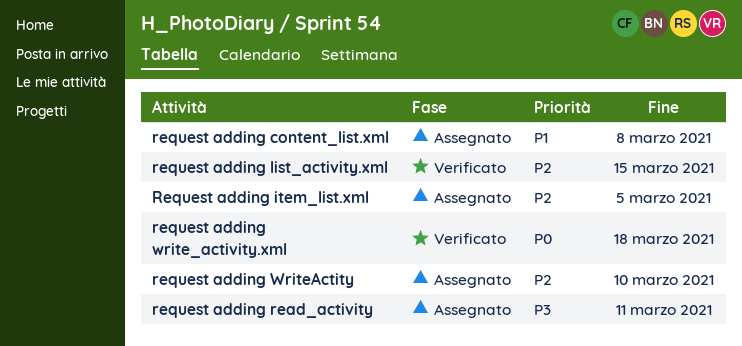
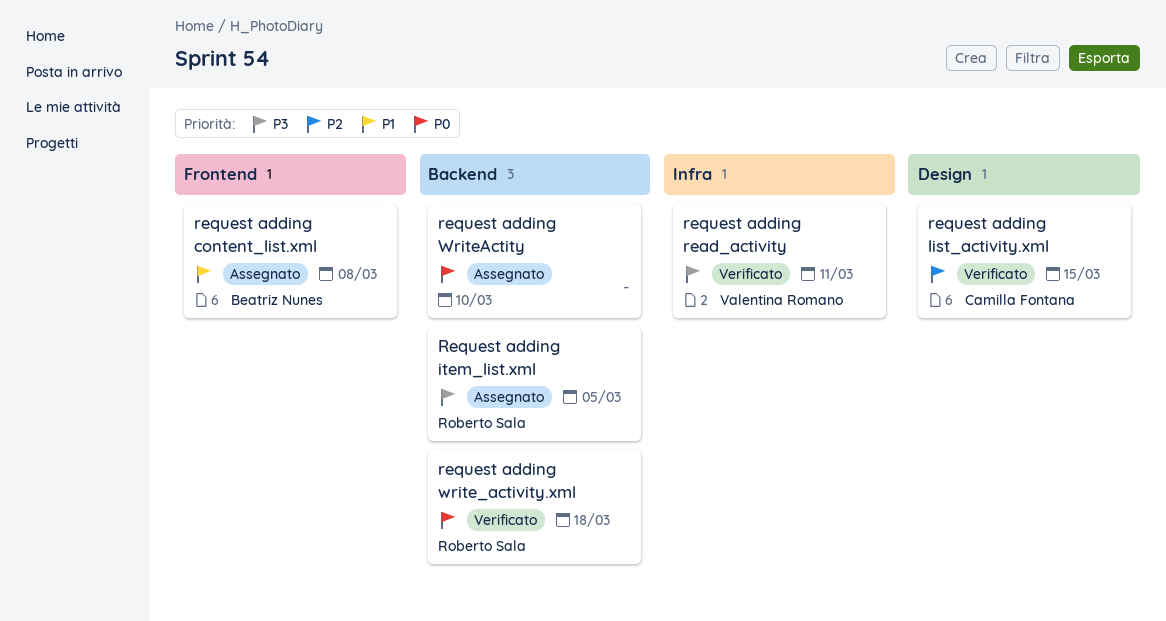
Request adding item_list.xml, priority: P2 -> P3
request adding read_activity, status: Assegnato -> Verificato
request adding WriteActity, priority: P2 -> P0

